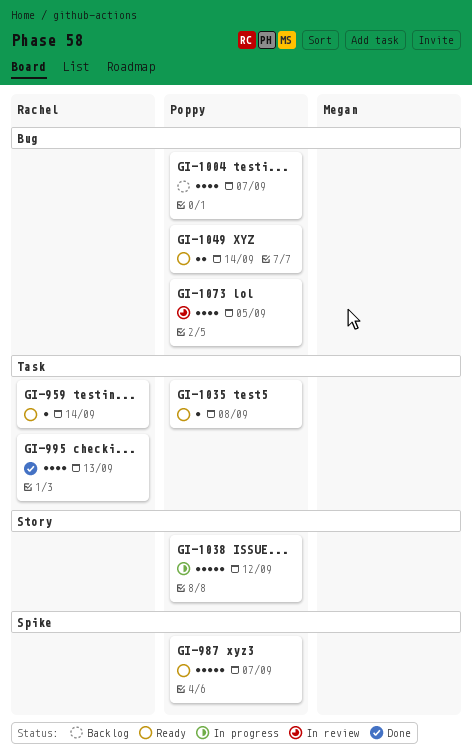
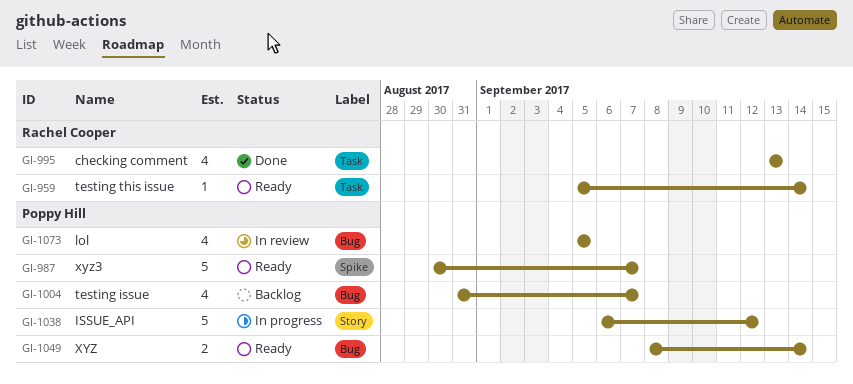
GI-1035: present -> none

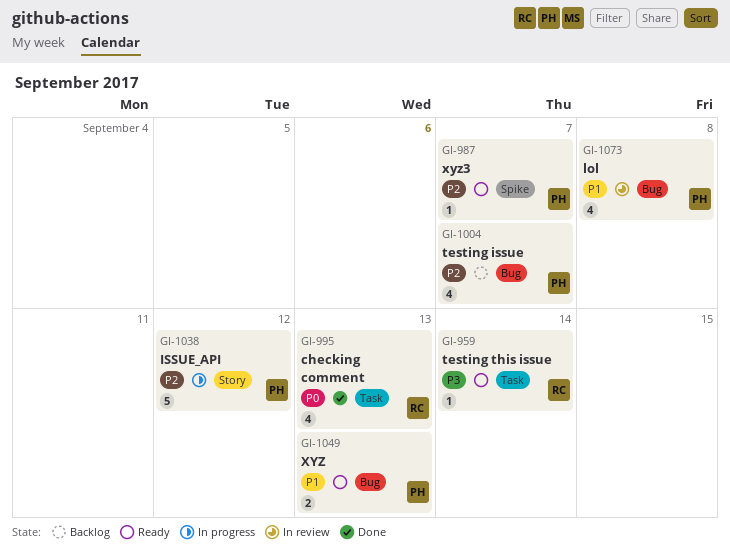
GI-987, estimate: 5 -> 1
GI-1049, due: Sep 14 -> Sep 13
GI-1073, due: Sep 5 -> Sep 8

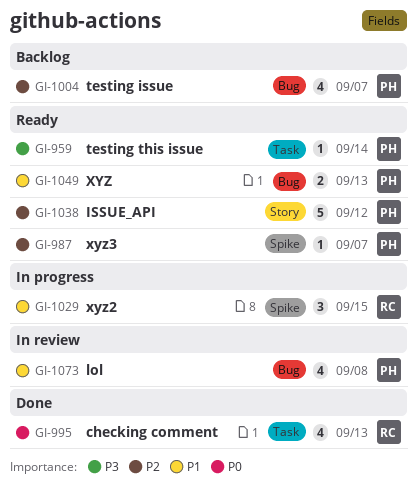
GI-959, owner: RC -> PH
GI-1029: none -> present
GI-1038, status: In progress -> Ready

